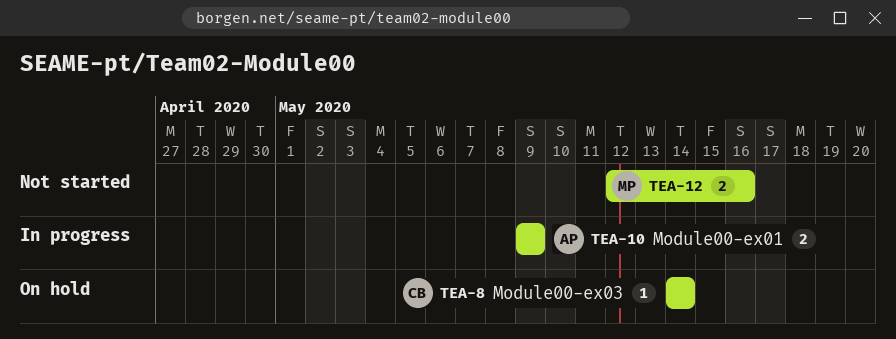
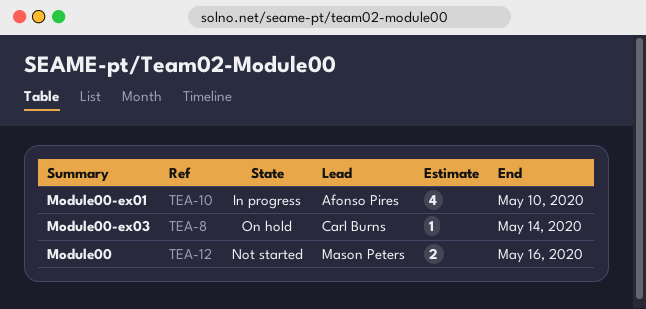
TEA-10, estimate: 2 -> 4
TEA-10, due: May 9 -> May 10

